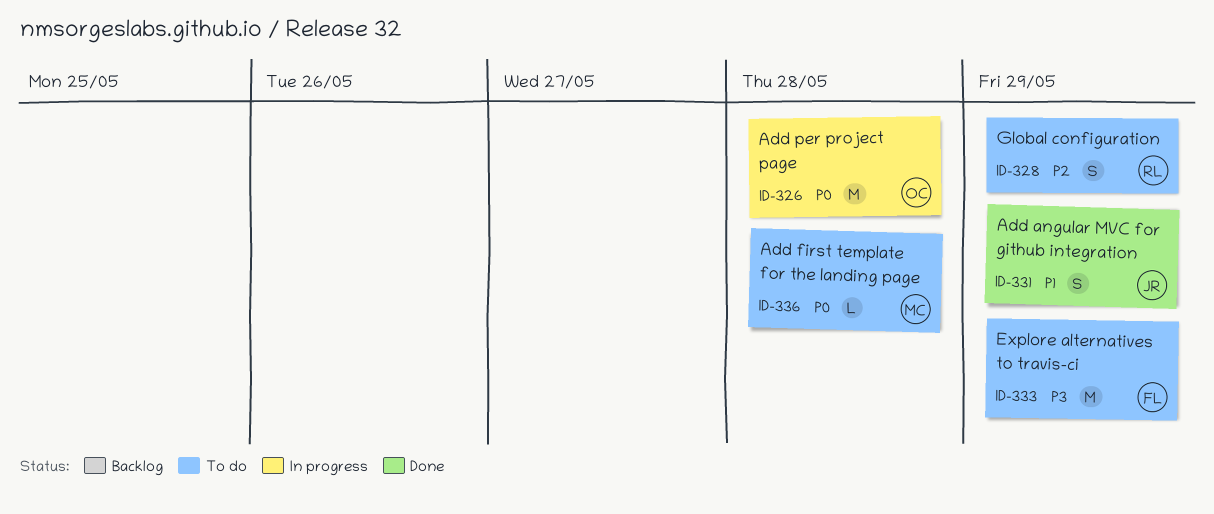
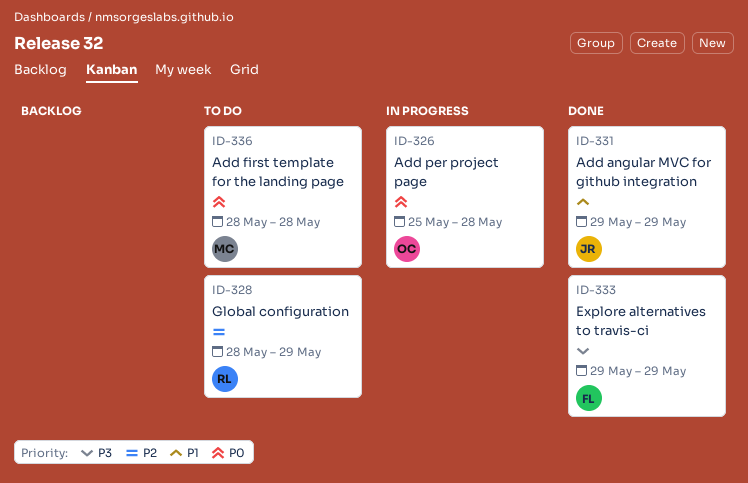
ID-333, status: To do -> Done

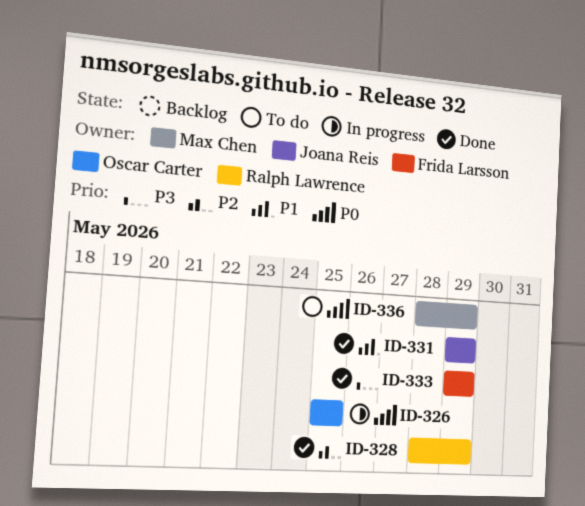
ID-326, due: May 28 -> May 25
ID-328, status: To do -> Done
ID-336, due: May 28 -> May 29

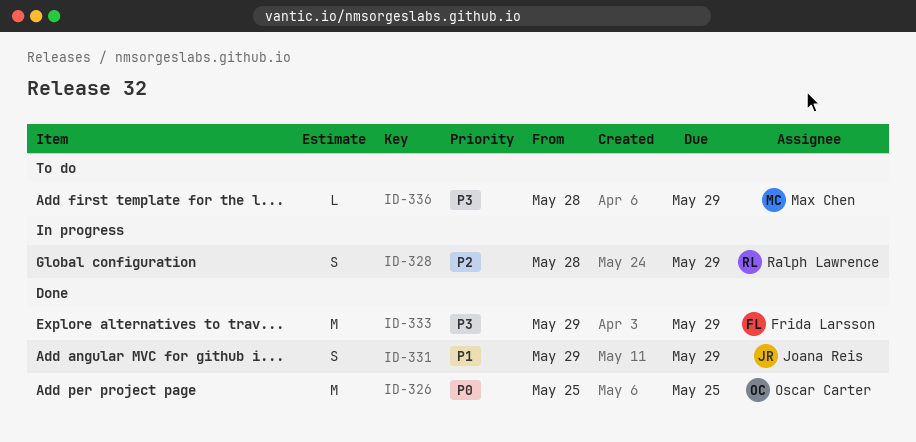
ID-326, status: In progress -> Done
ID-328, status: Done -> In progress
ID-336, priority: P0 -> P3

